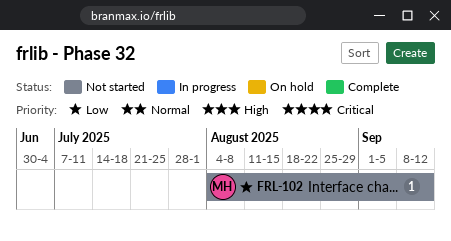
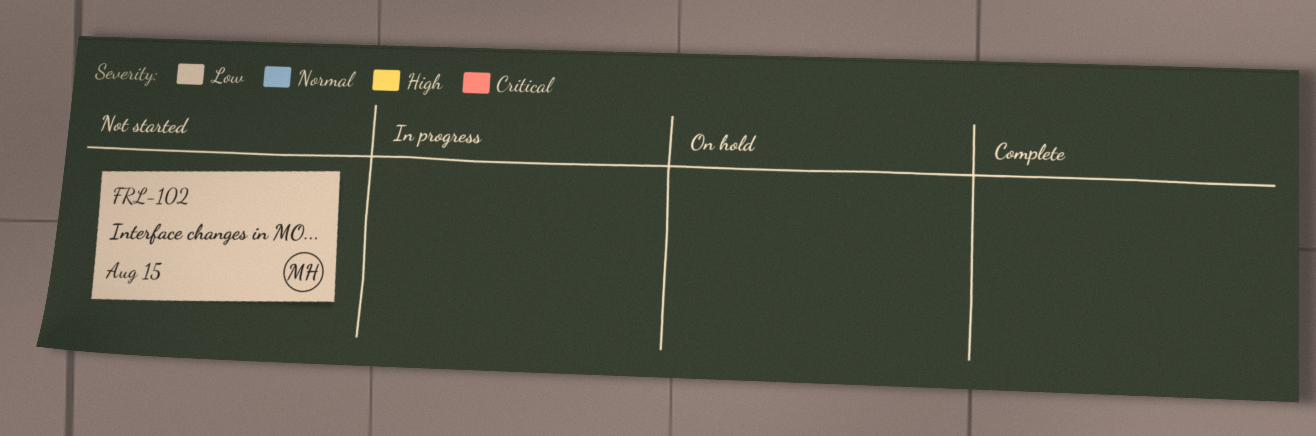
FRL-102, due: Sep 12 -> Aug 15

